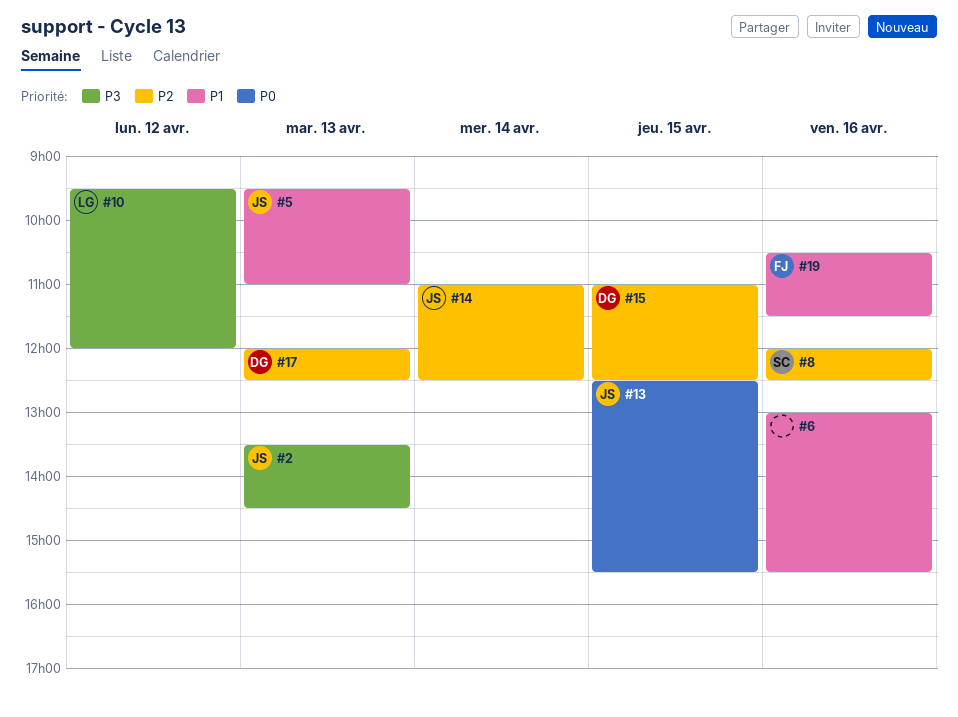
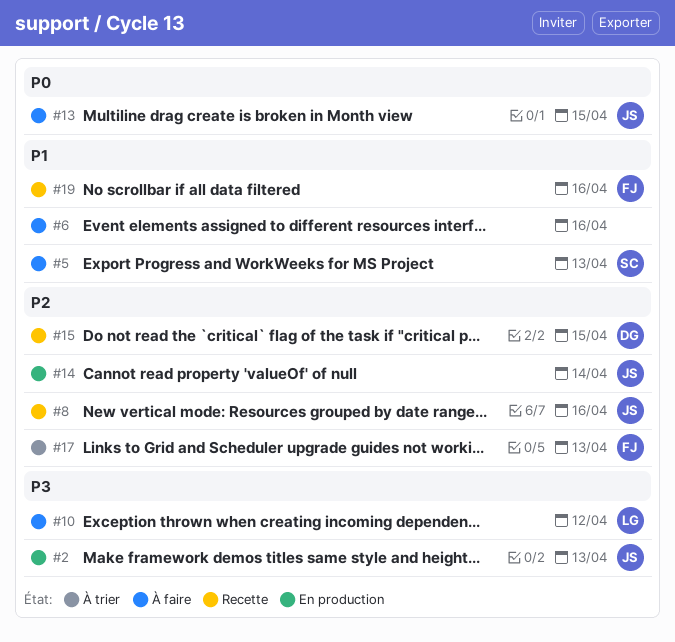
#5, owner: JS -> SC
#8, owner: SC -> JS
#17, owner: DG -> FJ

